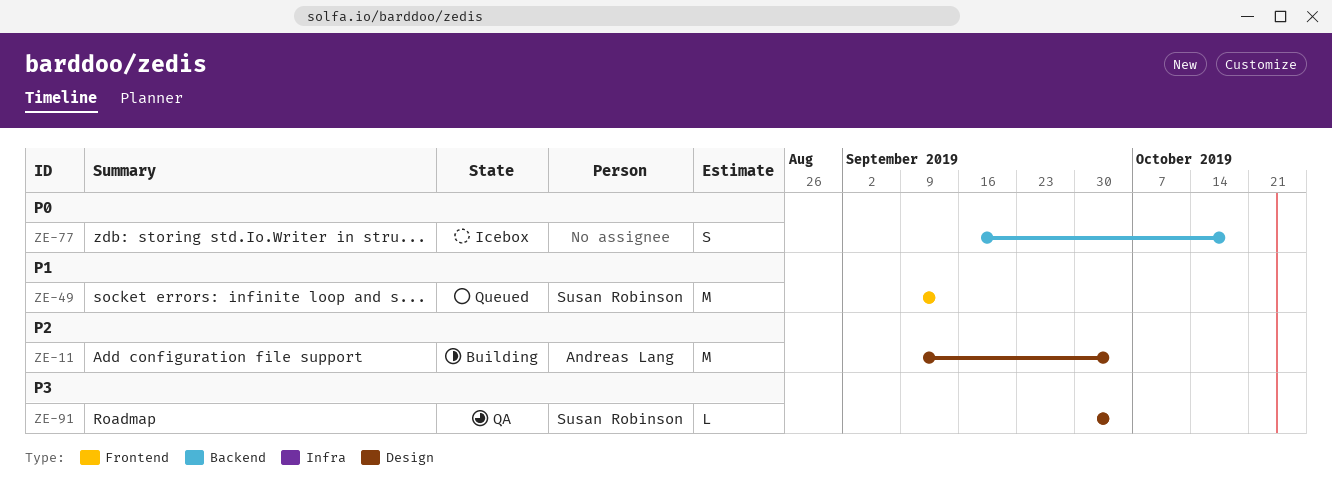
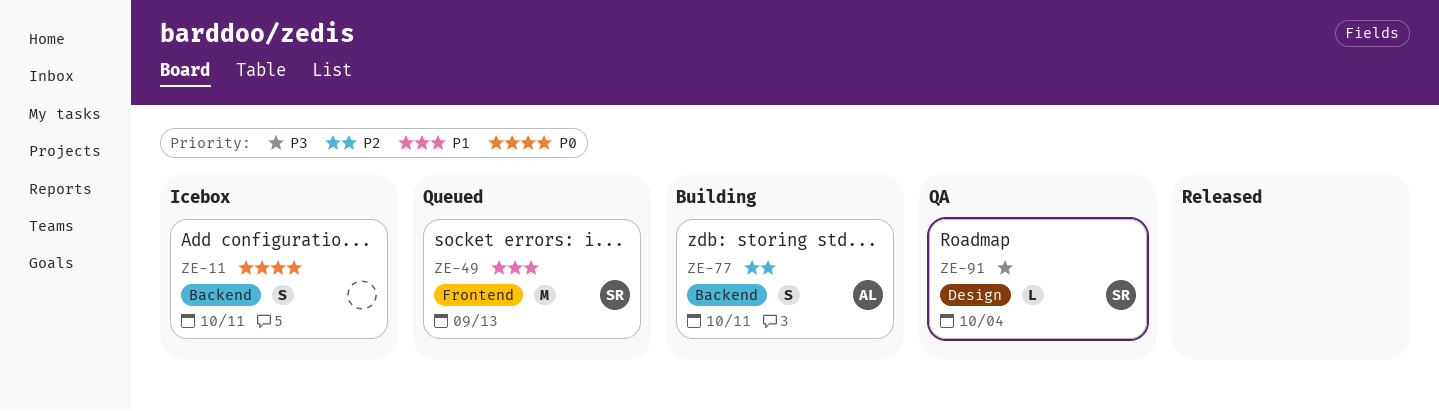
ZE-11, status: Building -> Icebox
ZE-11, owner: Andreas Lang -> none
ZE-11, priority: P2 -> P0
ZE-11, label: Design -> Backend
ZE-11, estimate: M -> S
ZE-11, due: Oct 4 -> Oct 11
ZE-77, status: Icebox -> Building
ZE-77, owner: none -> Andreas Lang
ZE-77, priority: P0 -> P2
ZE-77, due: Oct 18 -> Oct 11

